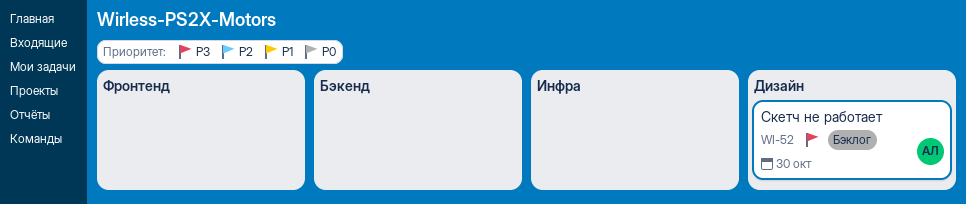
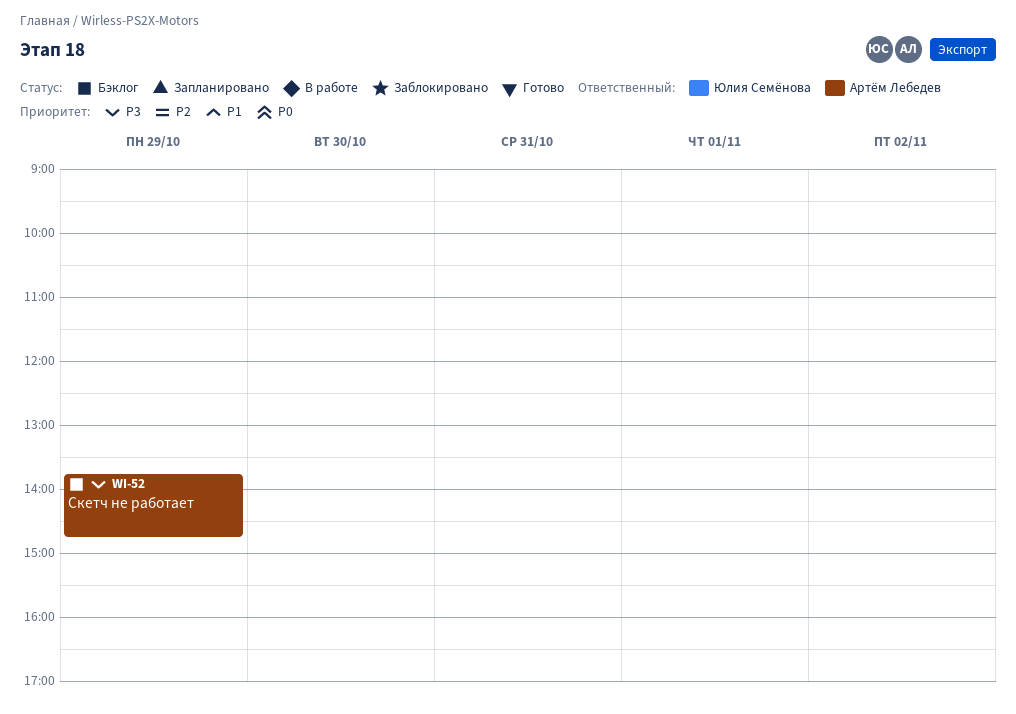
WI-52, day: Oct 30 -> Oct 29

